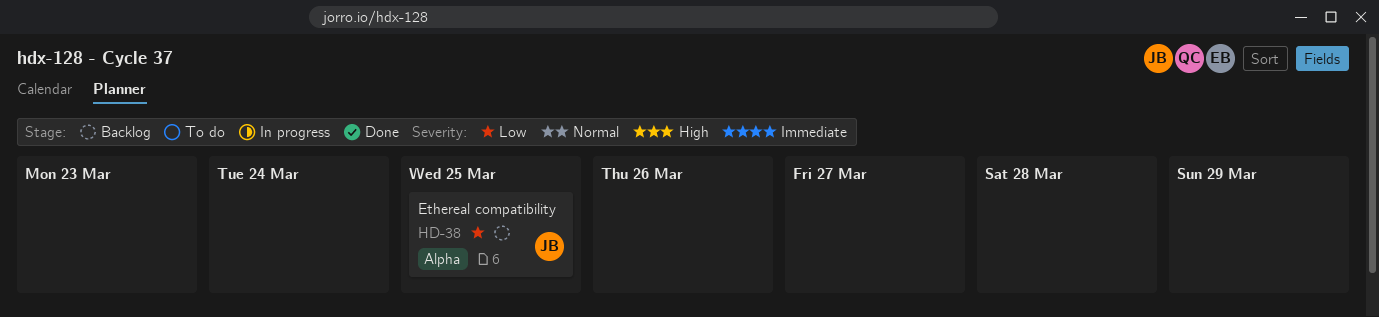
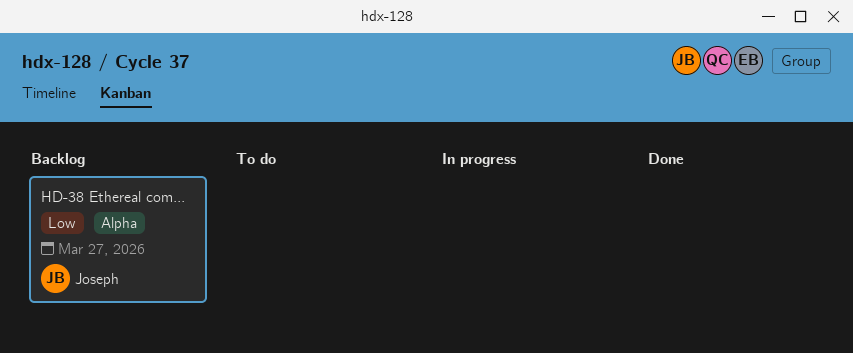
HD-38, due: Mar 25 -> Mar 27

